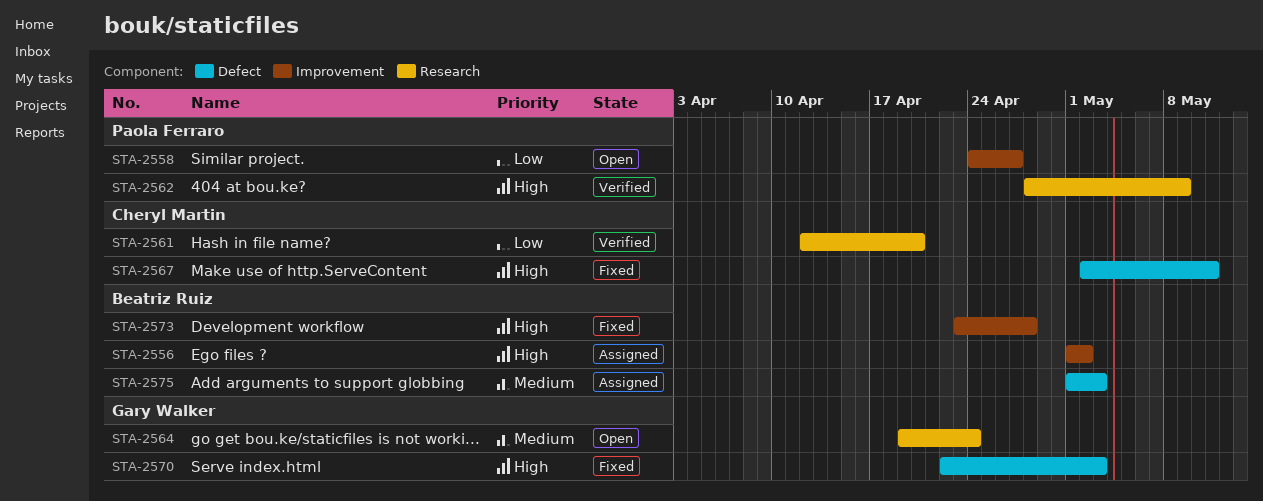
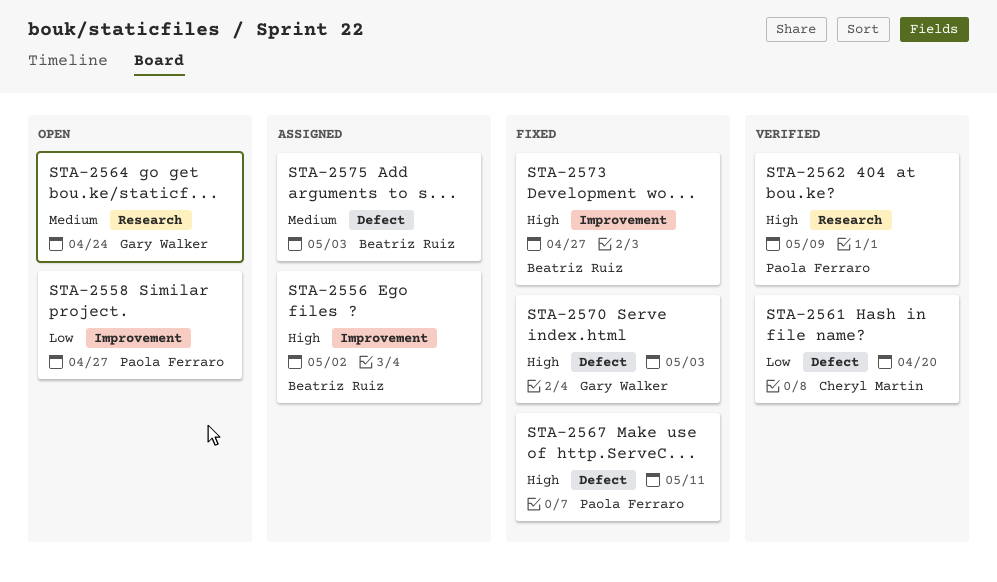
STA-2561, label: Research -> Defect
STA-2567, owner: Cheryl Martin -> Paola Ferraro
STA-2573, due: Apr 28 -> Apr 27

